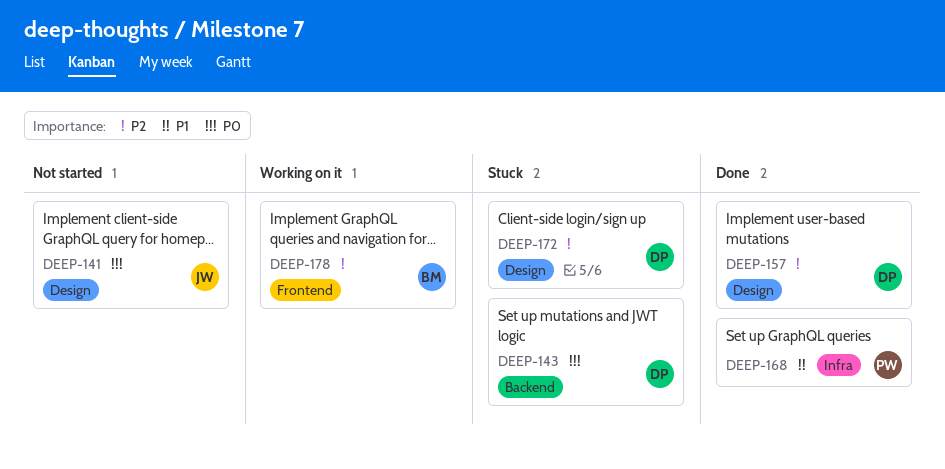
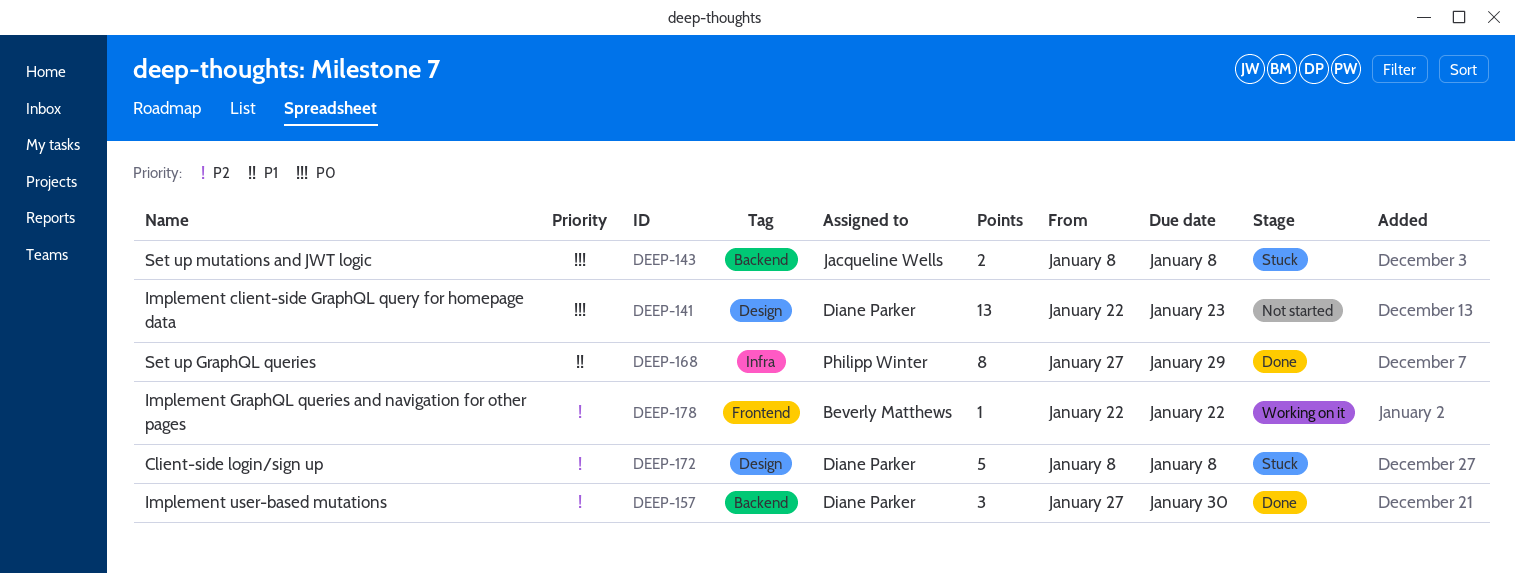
DEEP-141, owner: Jacqueline Wells -> Diane Parker
DEEP-143, owner: Diane Parker -> Jacqueline Wells
DEEP-157, label: Design -> Backend

